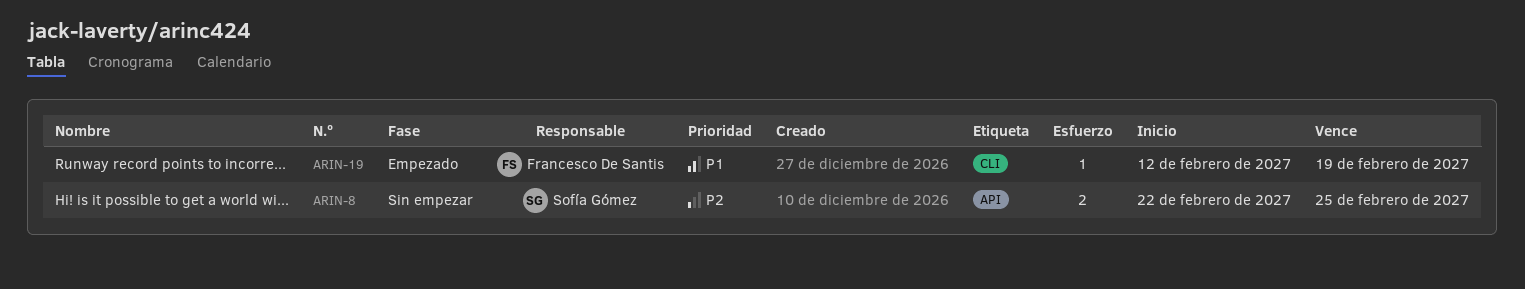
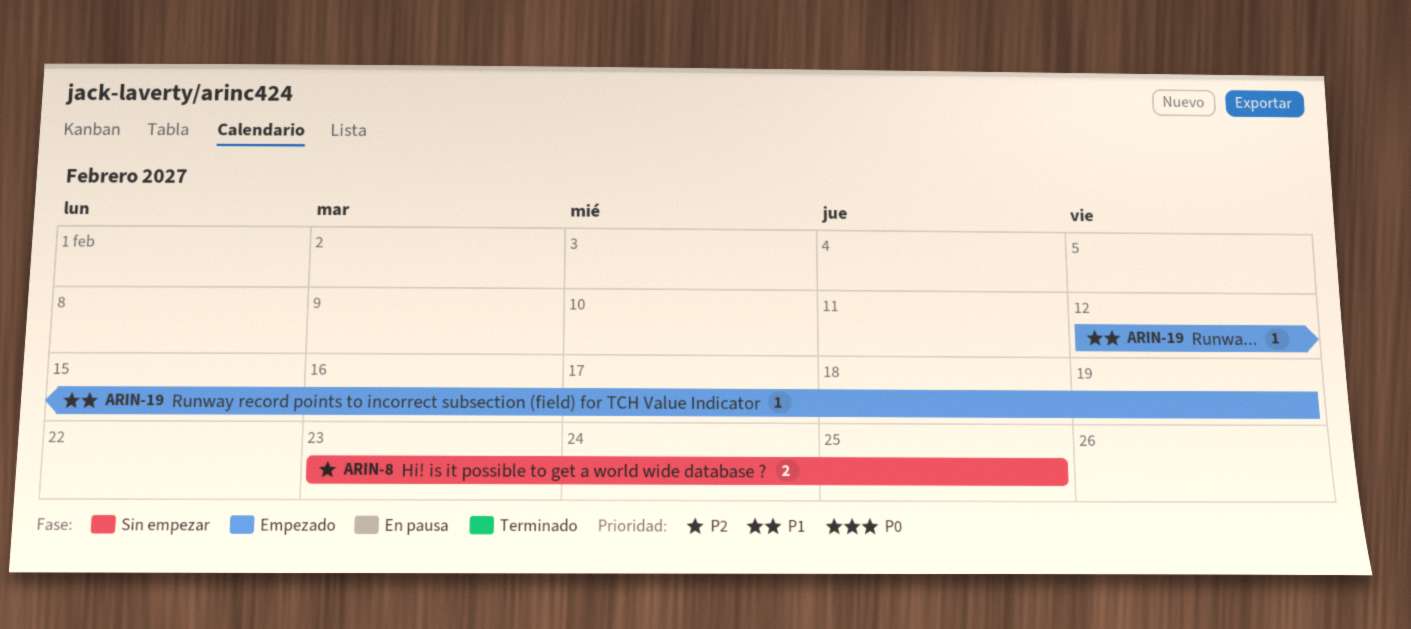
ARIN-8, start: Feb 22 -> Feb 23

